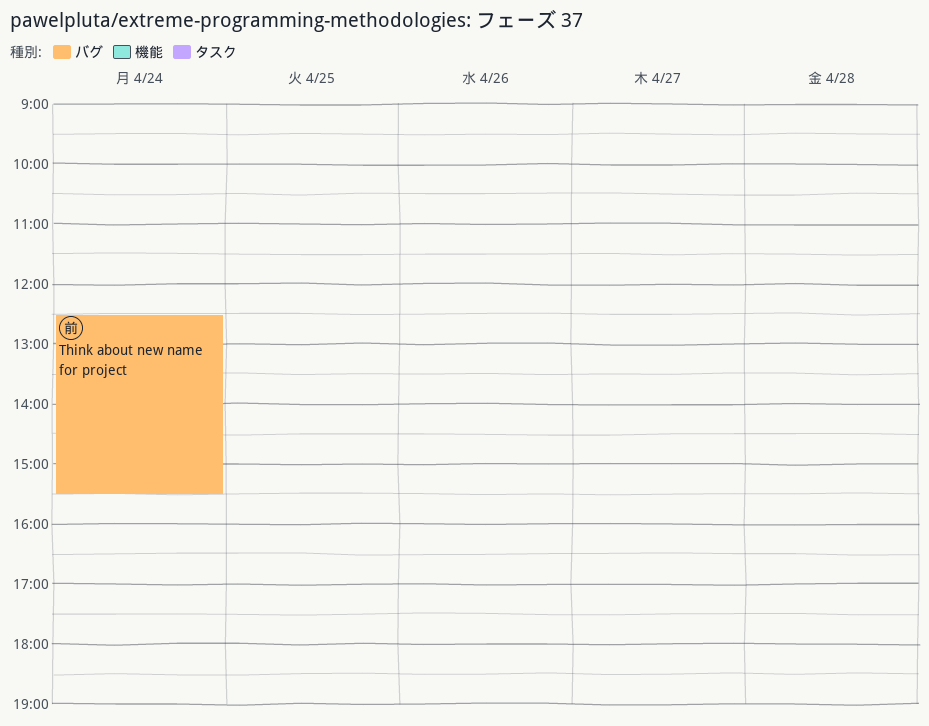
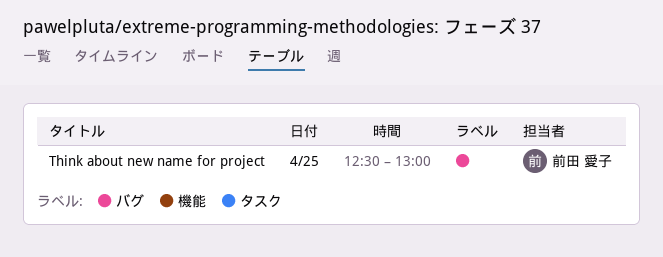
Think about new name for project, day: Apr 24 -> Apr 25
Think about new name for project, ends: 15:30 -> 13:00

